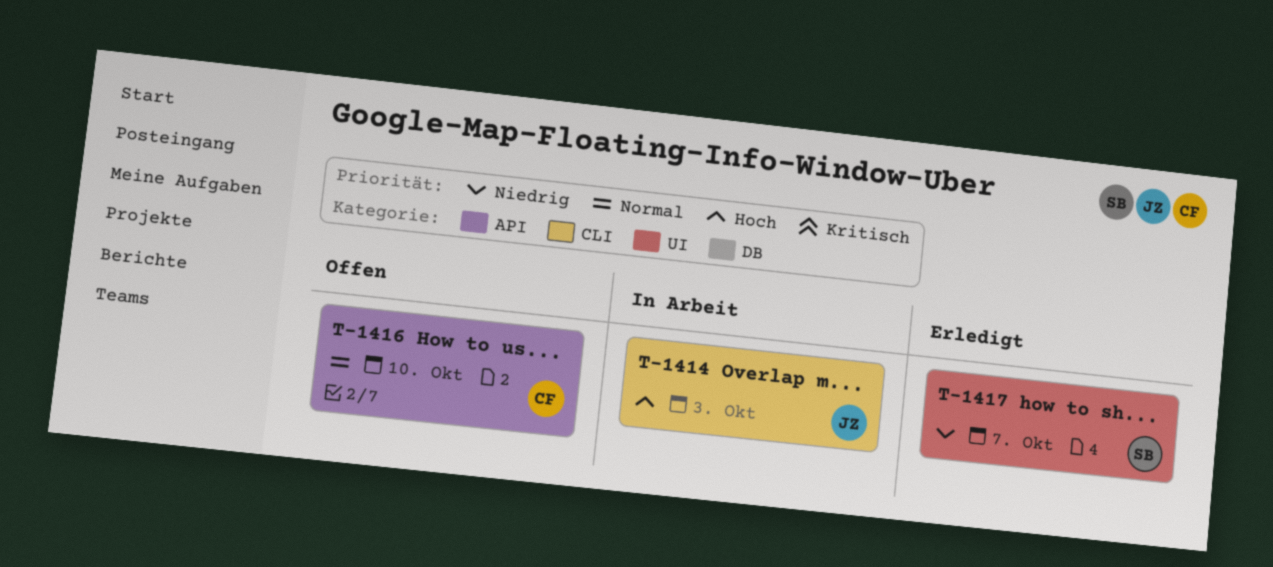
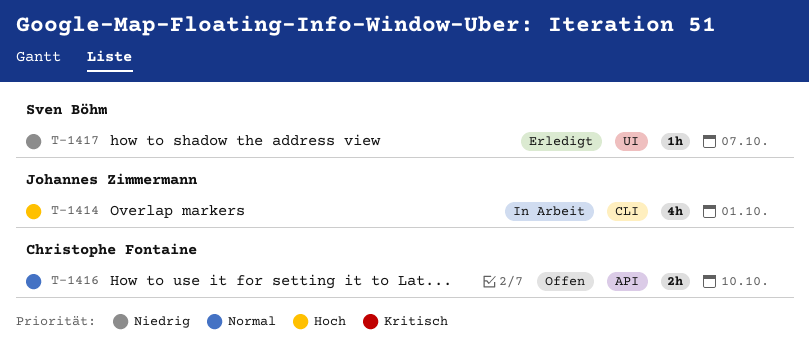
T-1414, due: Oct 3 -> Oct 1

